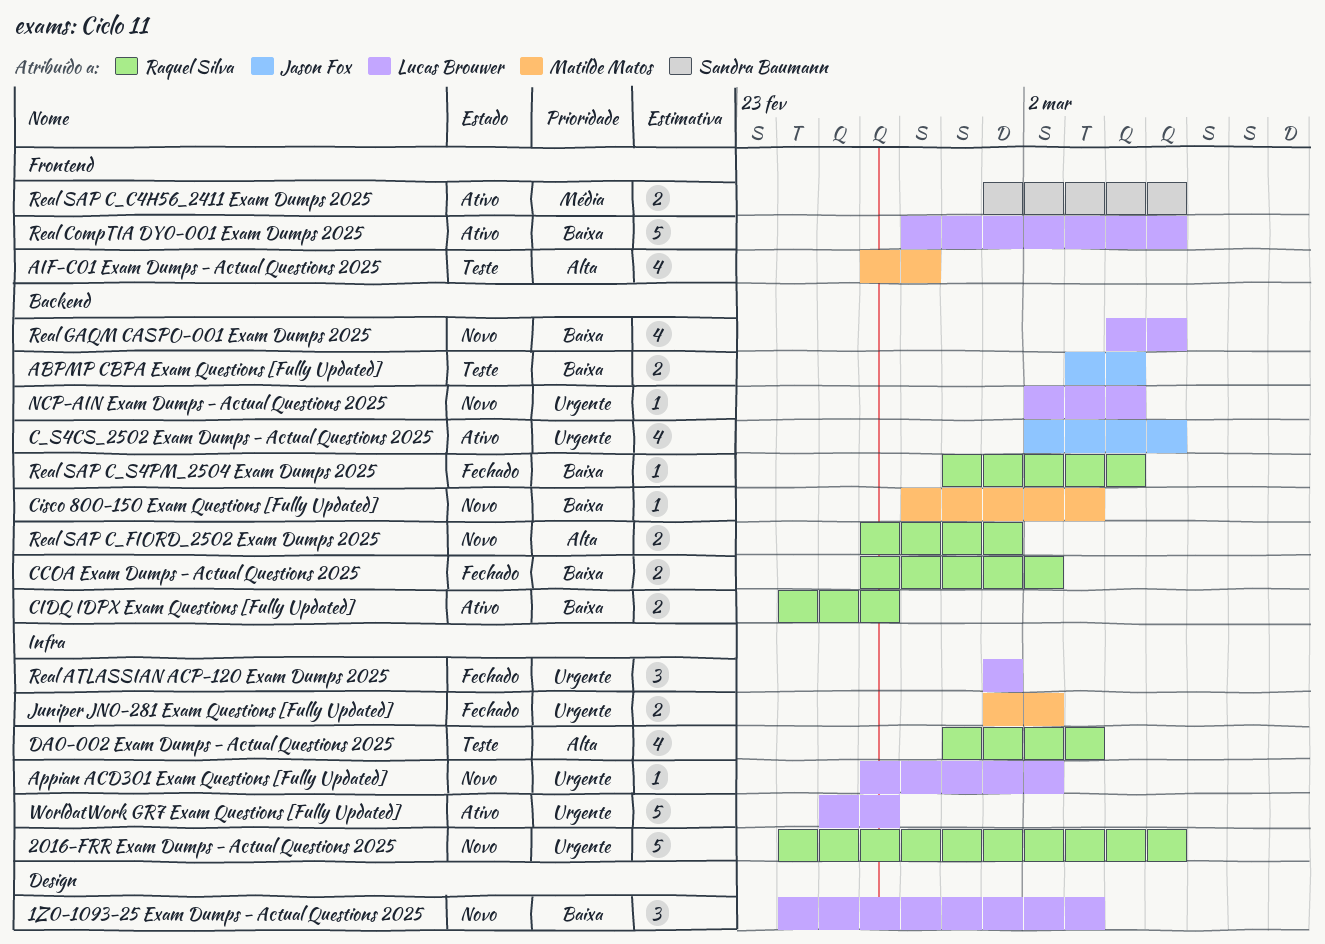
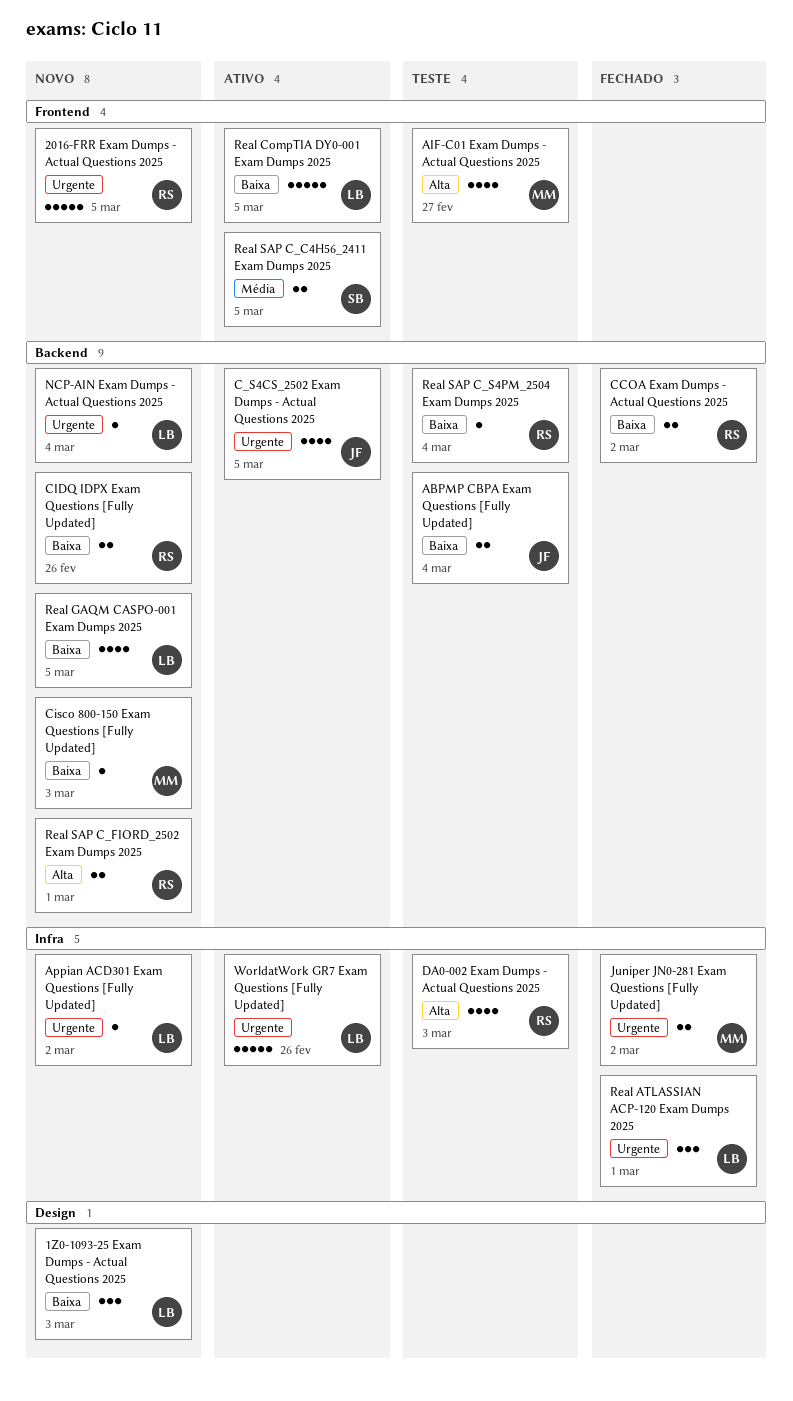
2016-FRR Exam Dumps - Actual Questions 2025, label: Infra -> Frontend
CIDQ IDPX Exam Questions [Fully Updated], status: Ativo -> Novo
Real SAP C_S4PM_2504 Exam Dumps 2025, status: Fechado -> Teste

